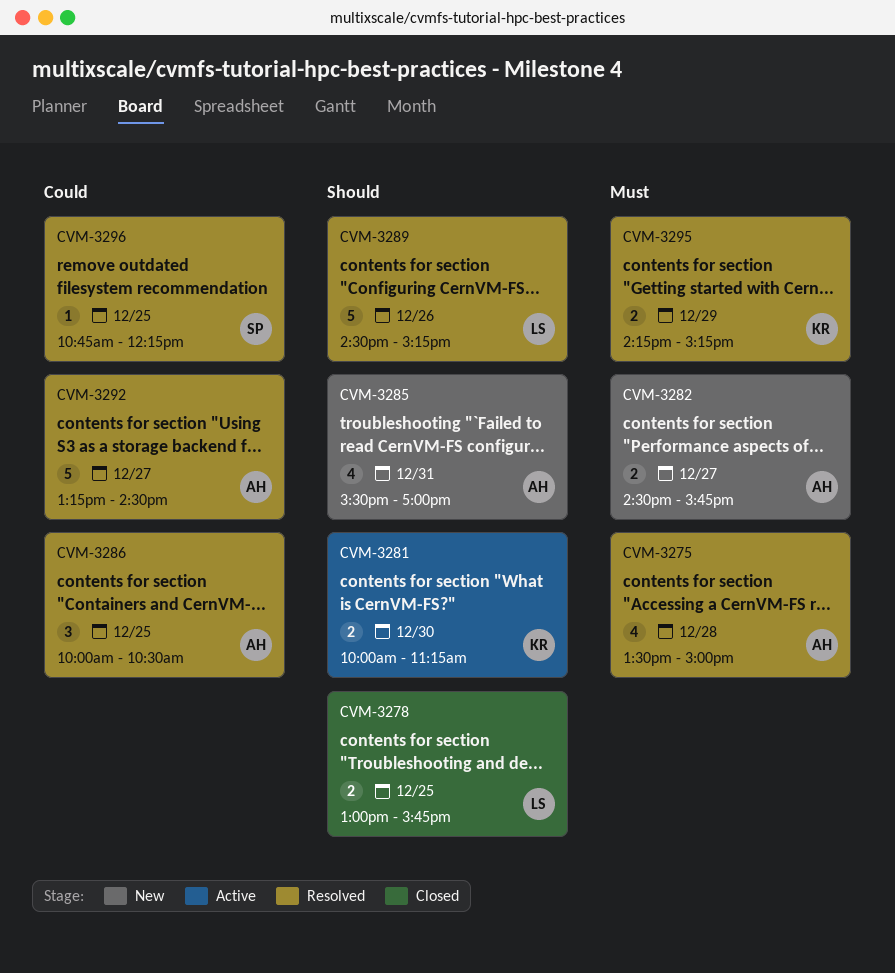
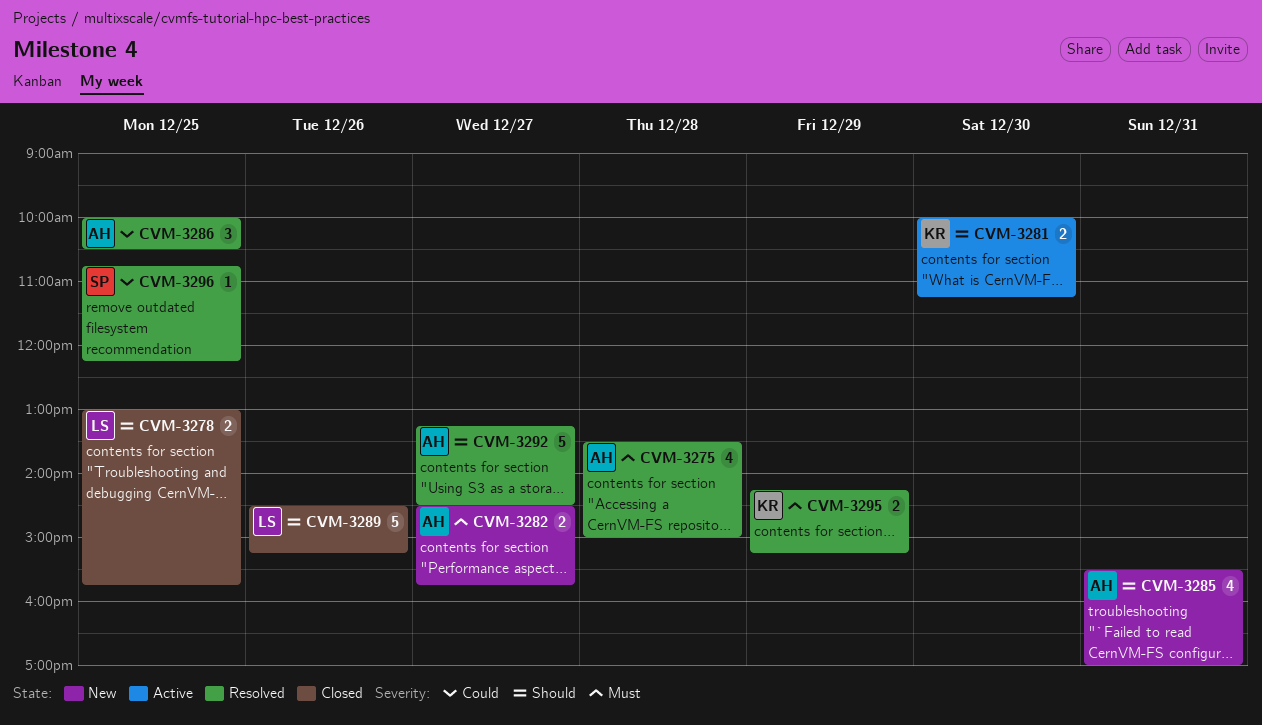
CVM-3289, status: Resolved -> Closed
CVM-3292, priority: Could -> Should

